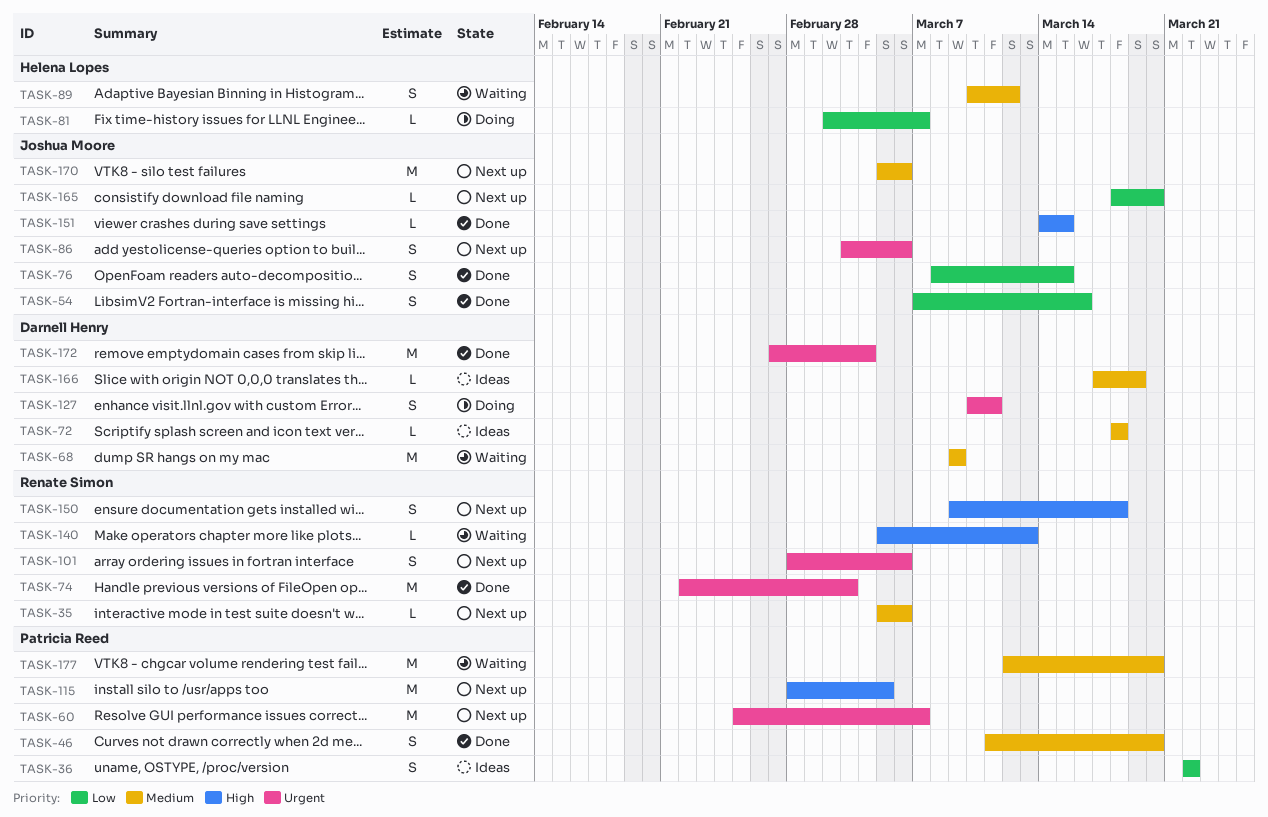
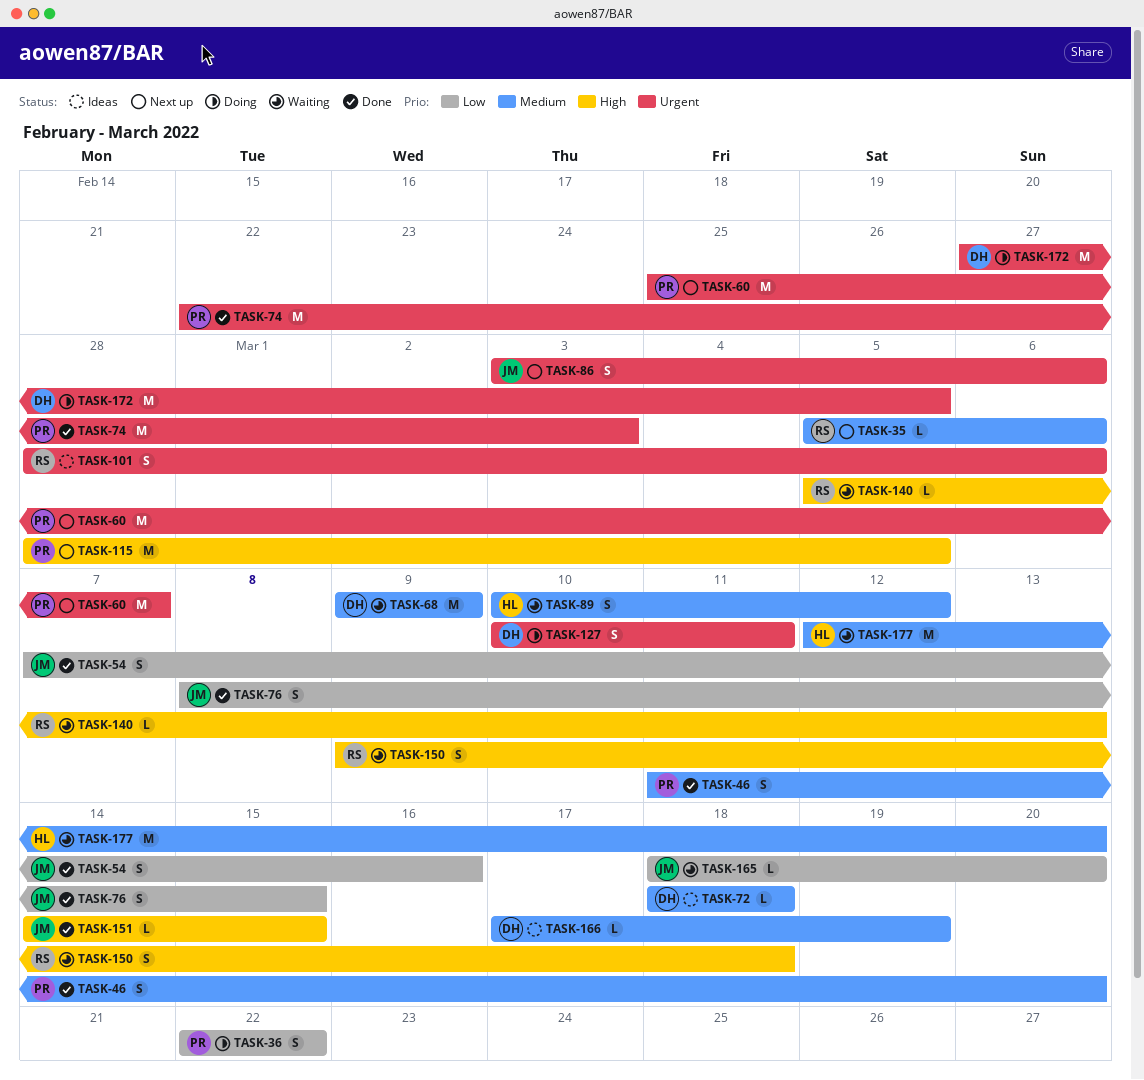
TASK-36, status: Ideas -> Doing
TASK-74, owner: Renate Simon -> Patricia Reed
TASK-81: present -> none
TASK-101, status: Next up -> Ideas
TASK-150, status: Next up -> Waiting
TASK-165, status: Next up -> Waiting
TASK-170: present -> none
TASK-172, status: Done -> Doing
TASK-172, due: Mar 4 -> Mar 5
TASK-177, owner: Patricia Reed -> Helena Lopes

